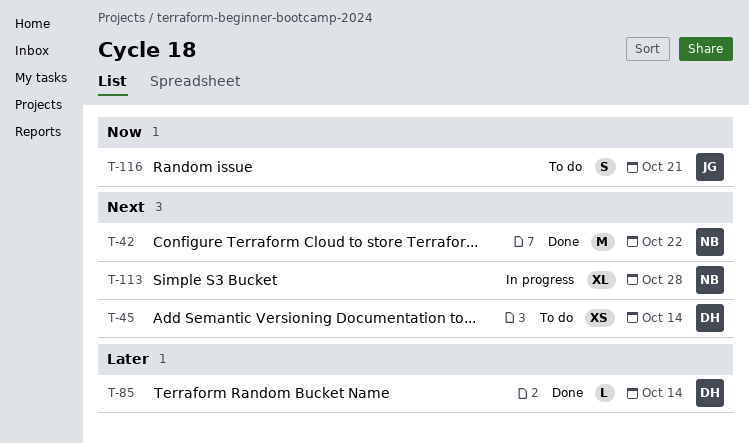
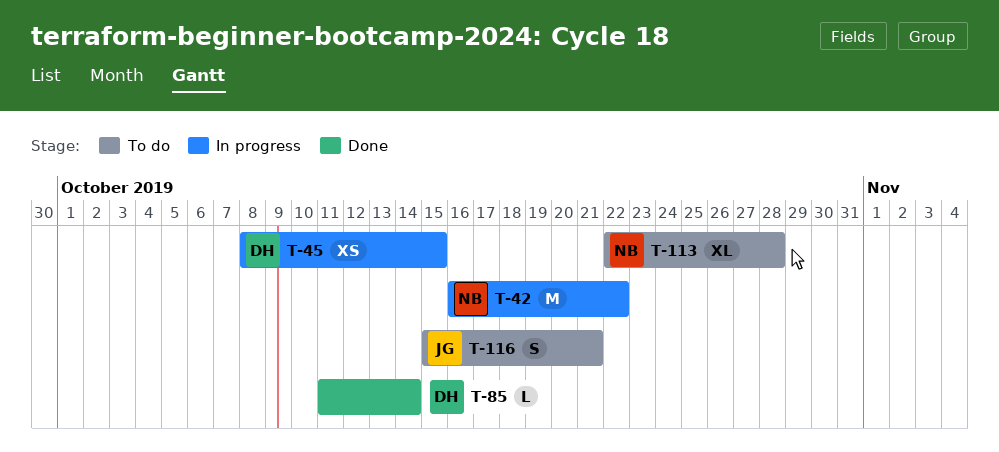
T-42, status: Done -> In progress
T-45, status: To do -> In progress
T-45, due: Oct 14 -> Oct 15
T-113, status: In progress -> To do

